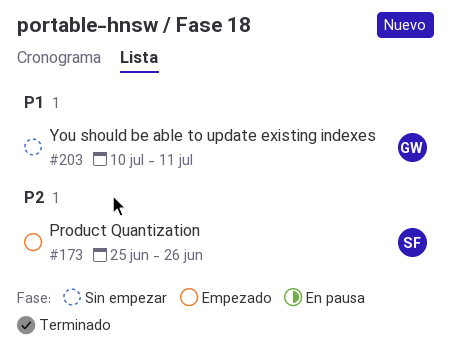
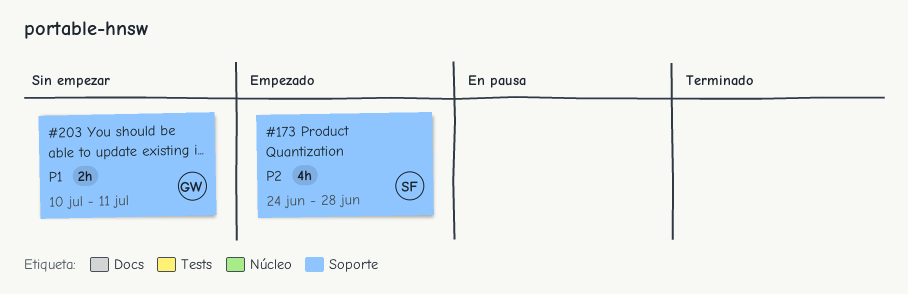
#173, start: Jun 25 -> Jun 24
#173, due: Jun 26 -> Jun 28

